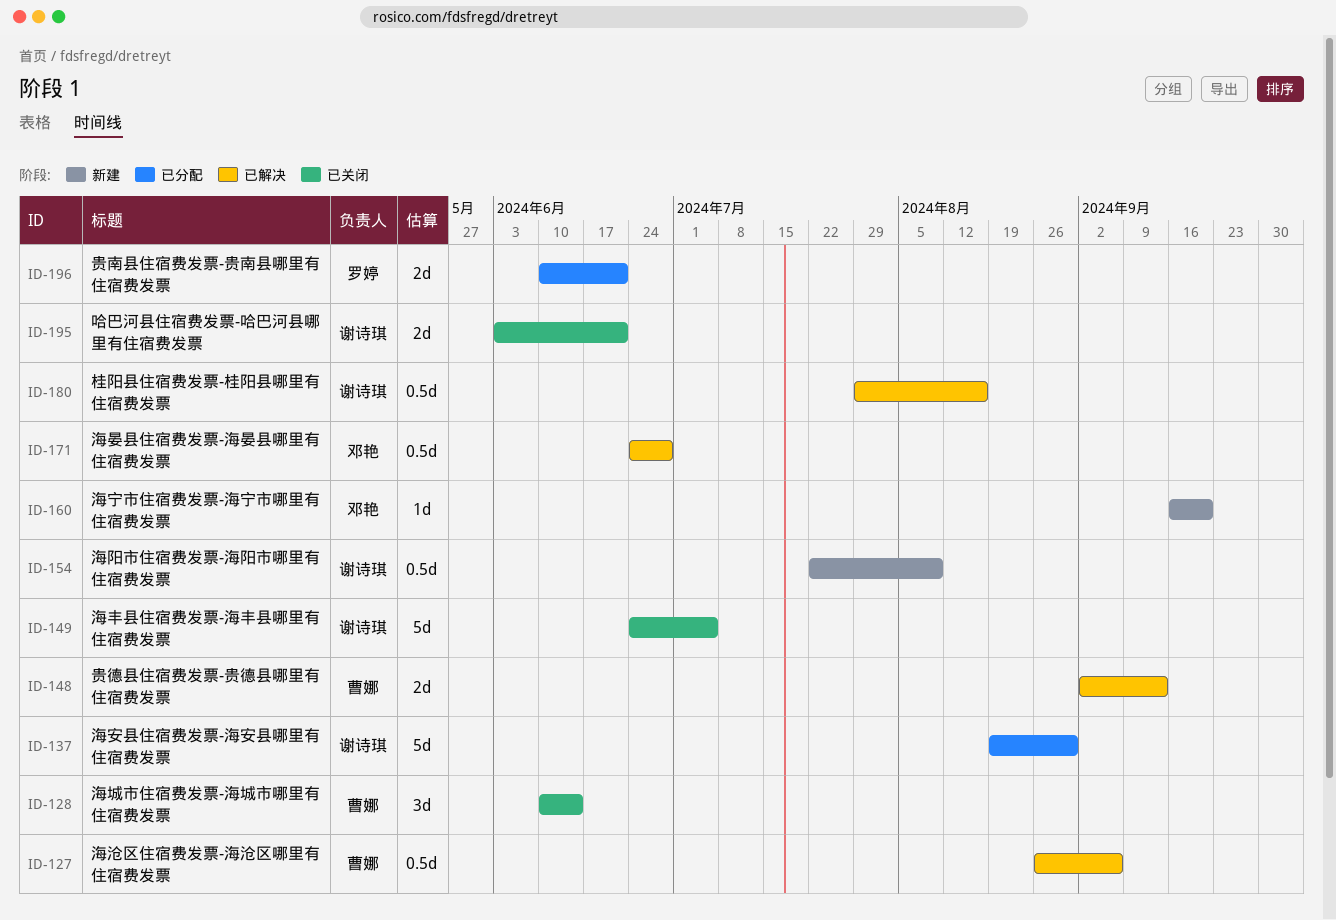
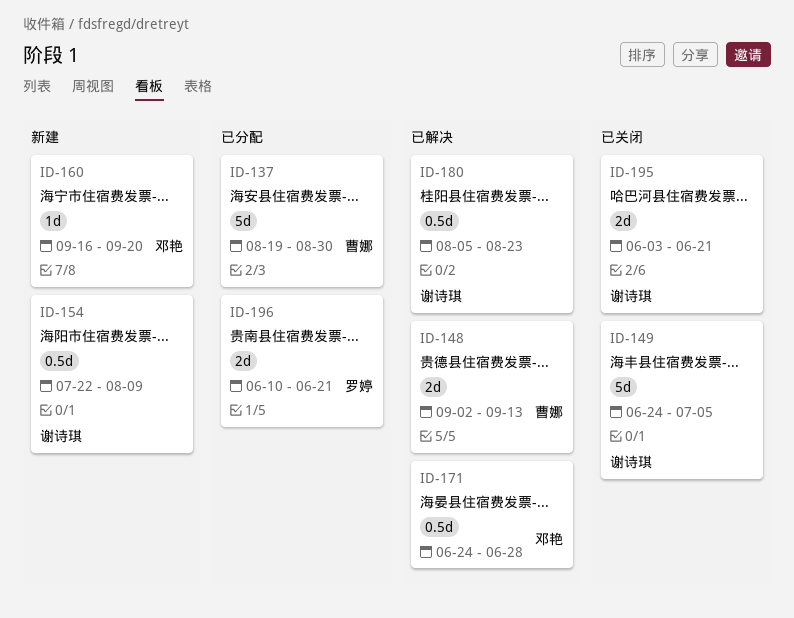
ID-127: present -> none
ID-128: present -> none
ID-137, owner: 谢诗琪 -> 曹娜
ID-180, start: Jul 29 -> Aug 5
ID-180, due: Aug 16 -> Aug 23

